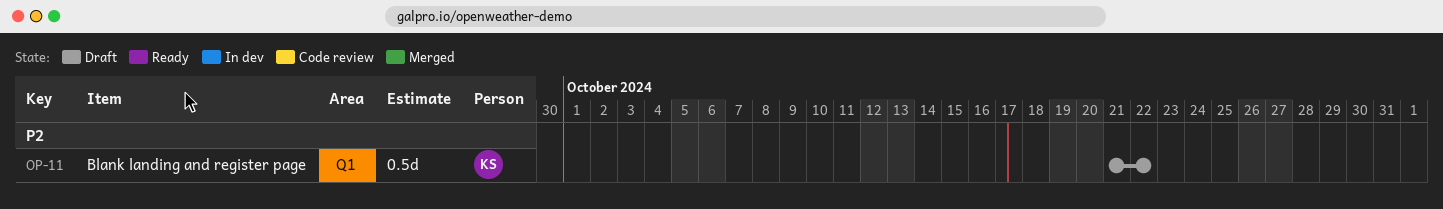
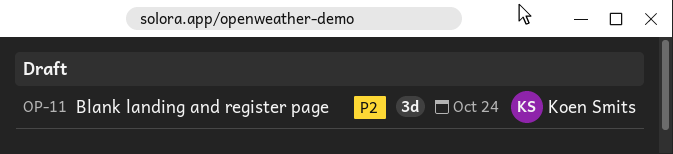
OP-11, estimate: 0.5d -> 3d
OP-11, due: Oct 22 -> Oct 24

